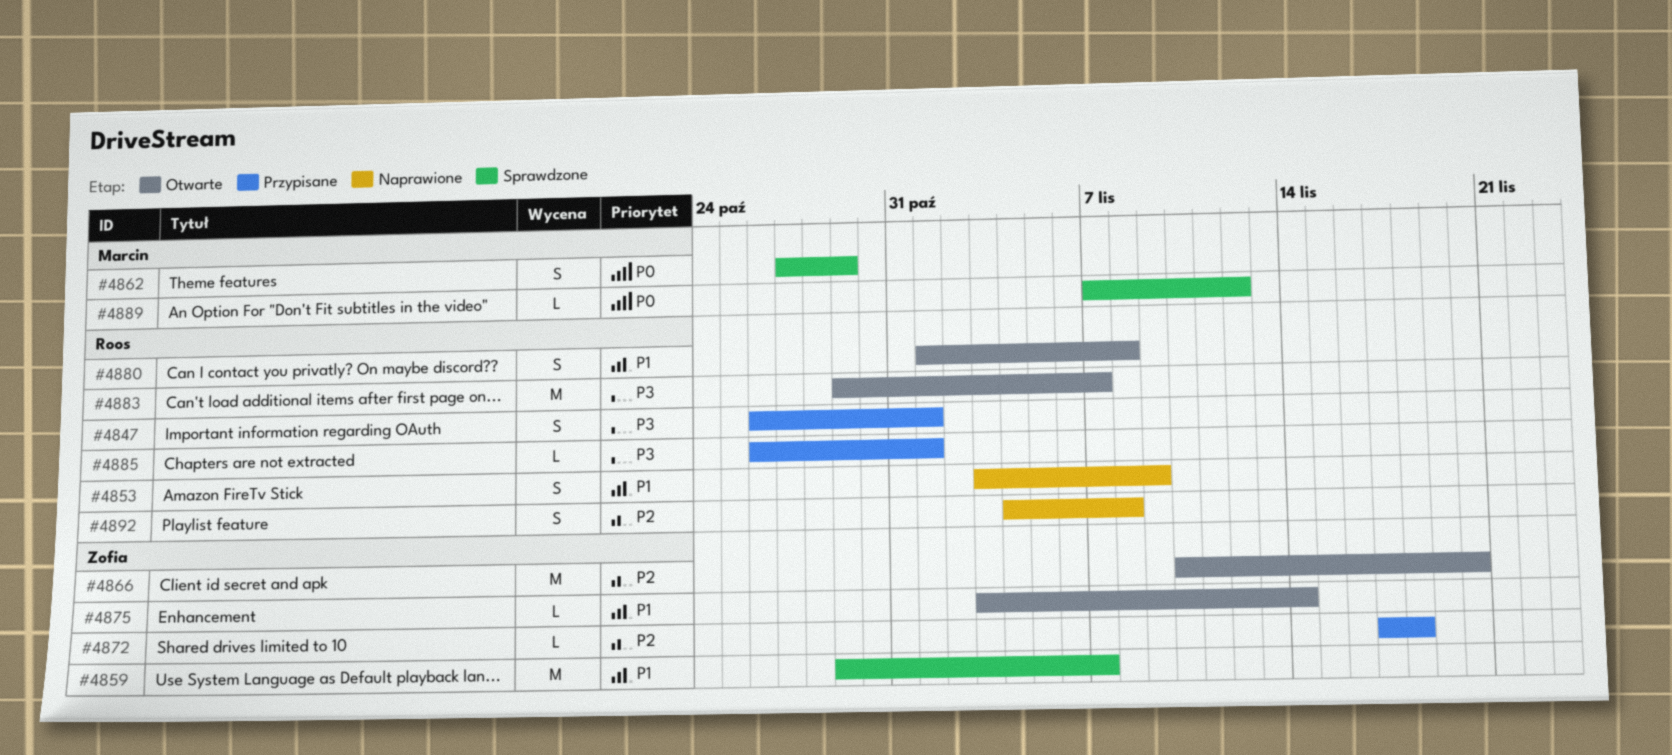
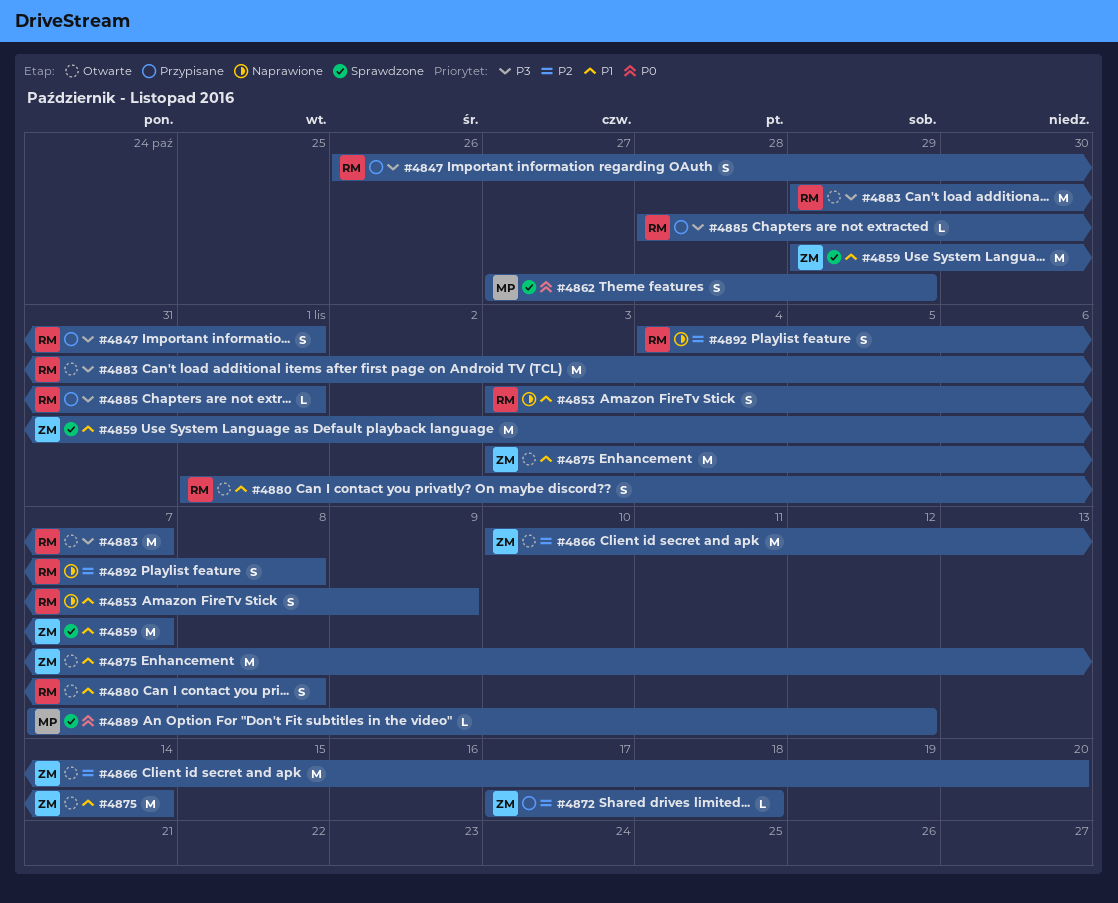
#4875, estimate: L -> M
#4885, start: Oct 26 -> Oct 28

